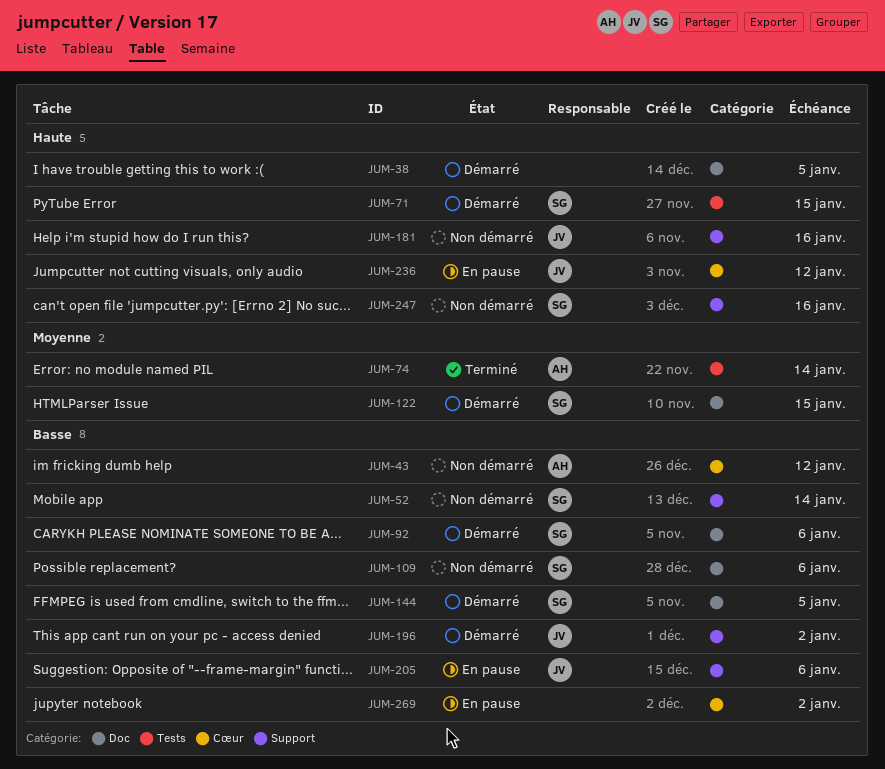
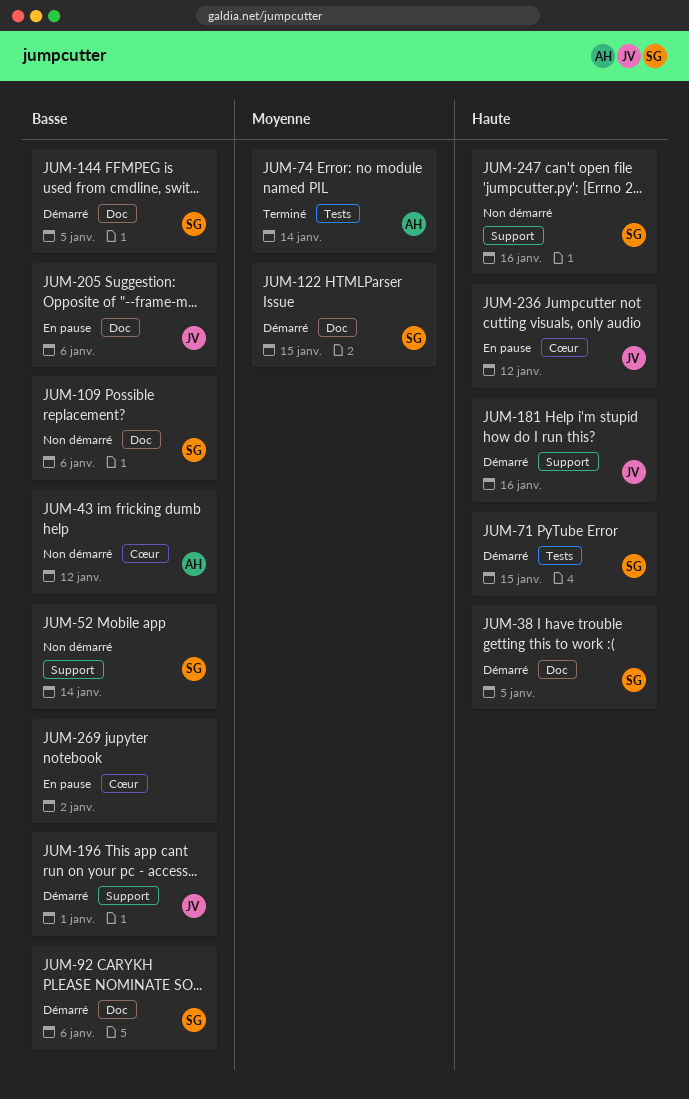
JUM-38, owner: none -> SG
JUM-181, status: Non démarré -> Démarré
JUM-196, due: Jan 2 -> Jan 1
JUM-205, label: Support -> Doc

